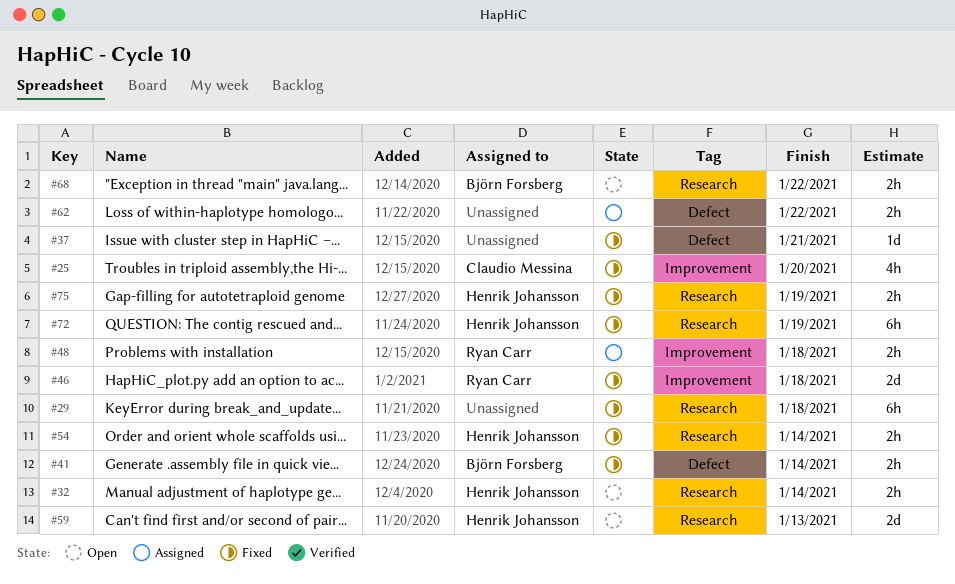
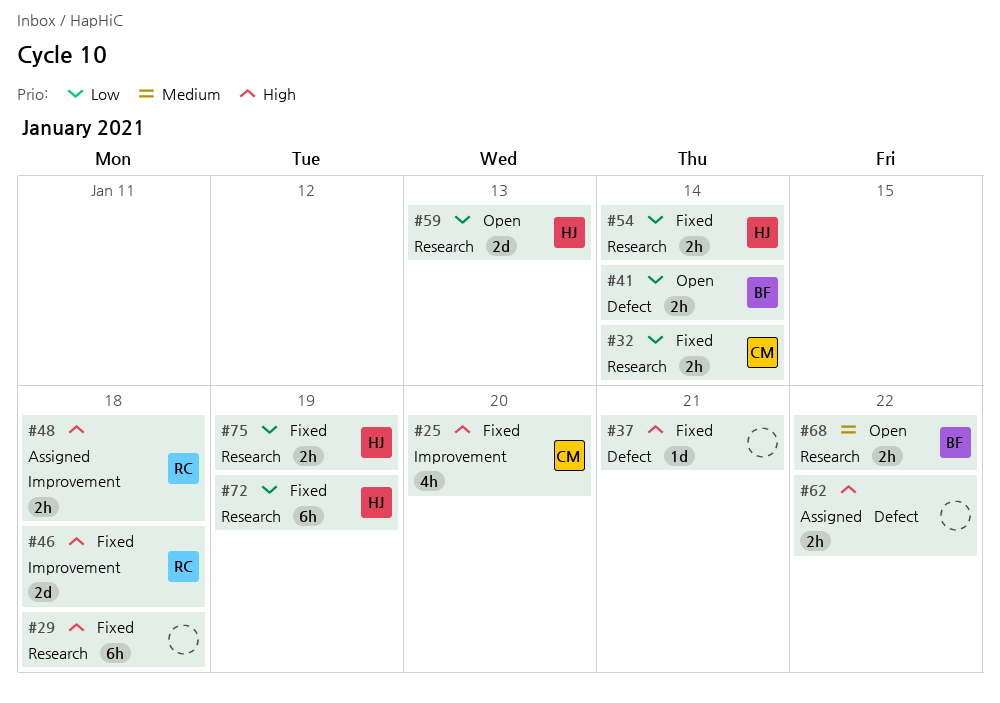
#32, status: Open -> Fixed
#32, owner: Henrik Johansson -> Claudio Messina
#41, status: Fixed -> Open

